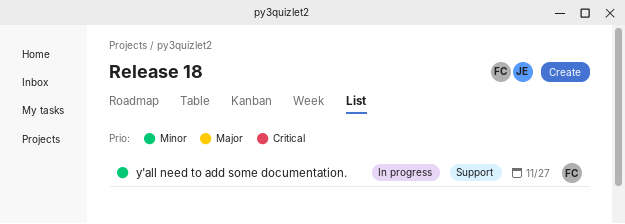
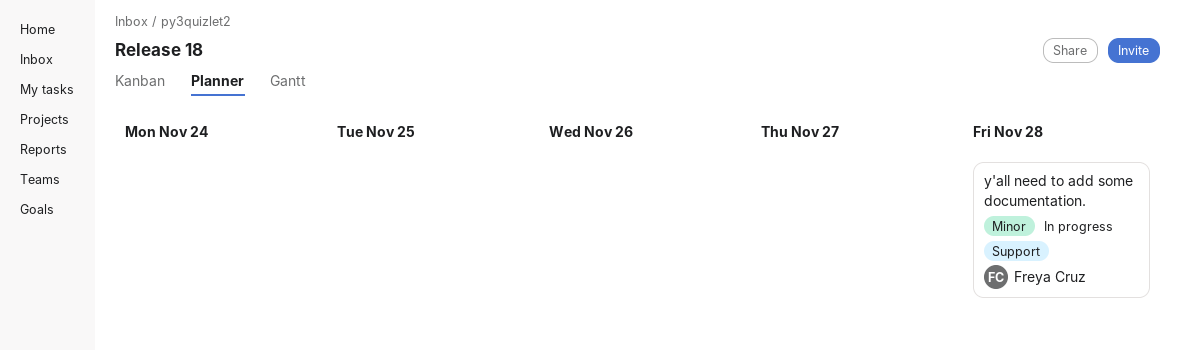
y'all need to add some documentation., due: Nov 27 -> Nov 28

